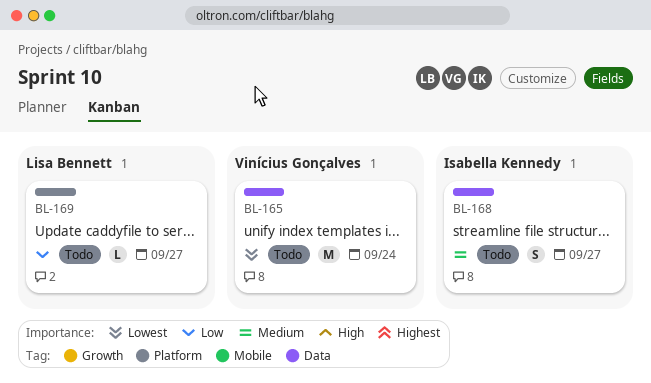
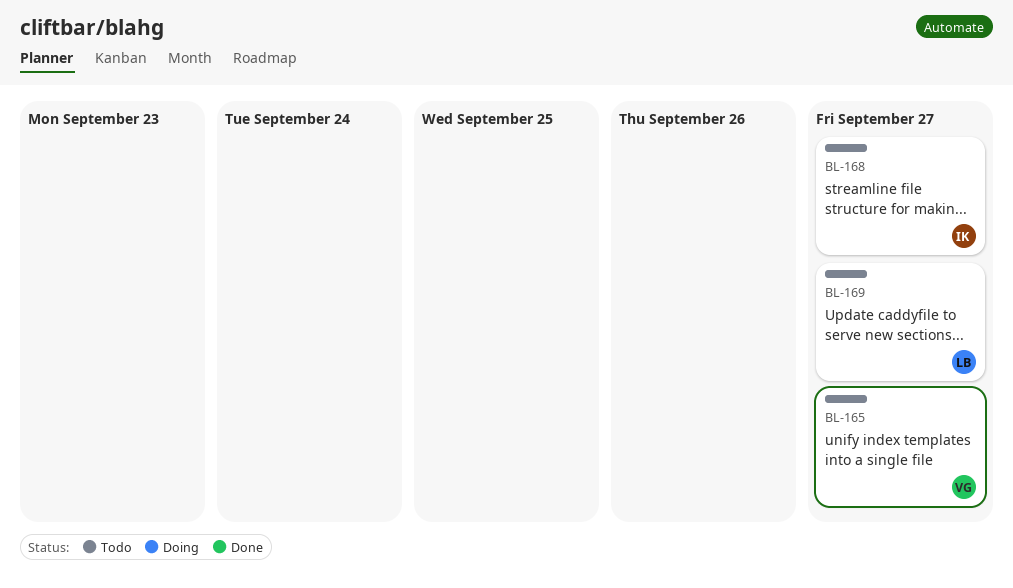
BL-165, due: Sep 24 -> Sep 27

